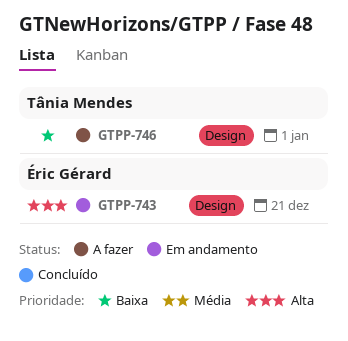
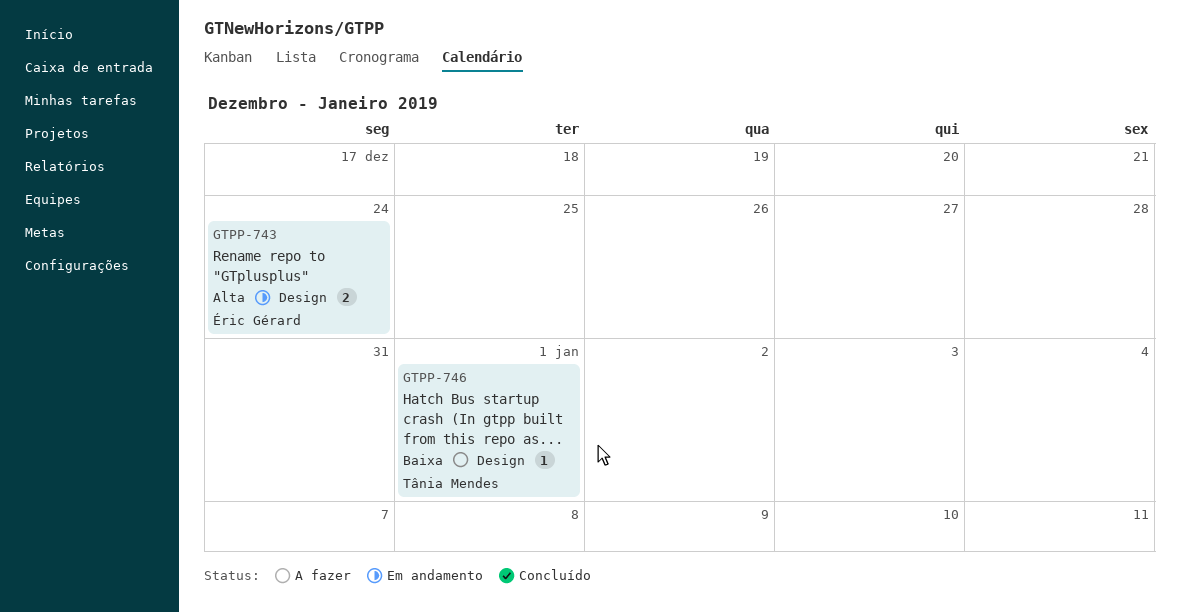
GTPP-743, due: Dec 21 -> Dec 24

